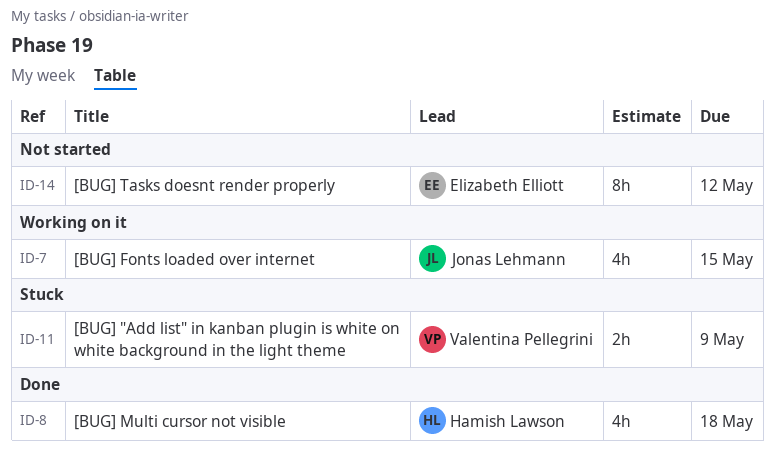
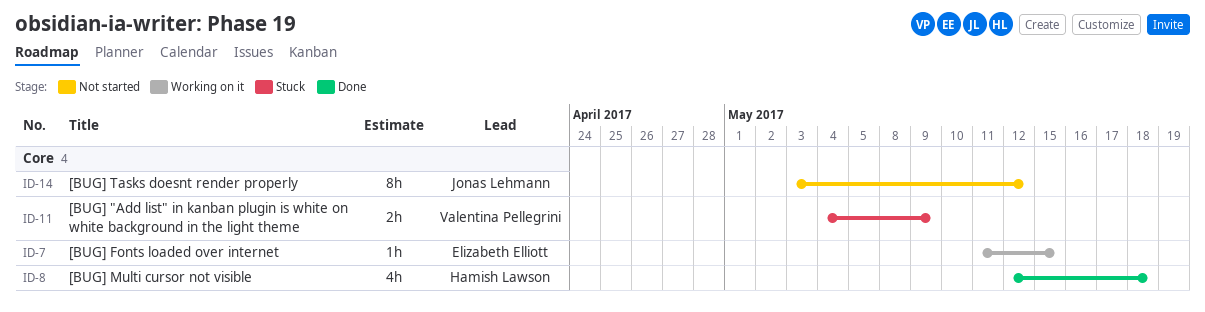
ID-7, owner: Jonas Lehmann -> Elizabeth Elliott
ID-7, estimate: 4h -> 1h
ID-14, owner: Elizabeth Elliott -> Jonas Lehmann

